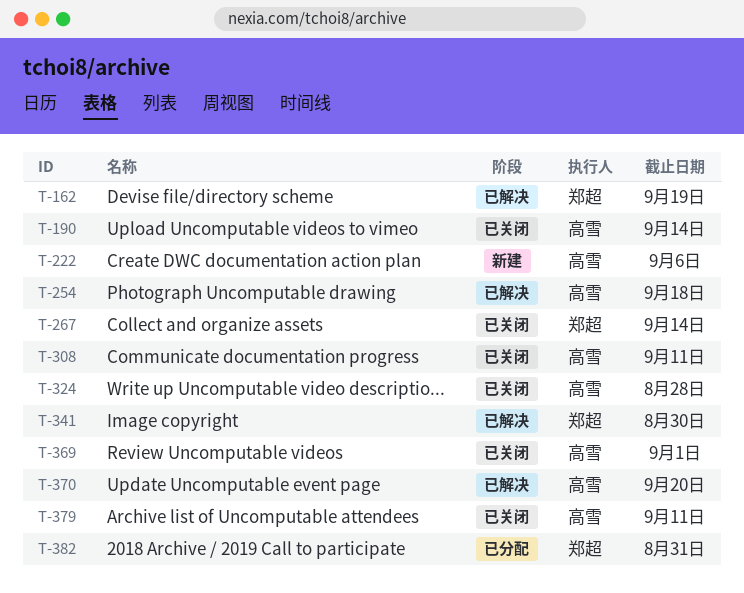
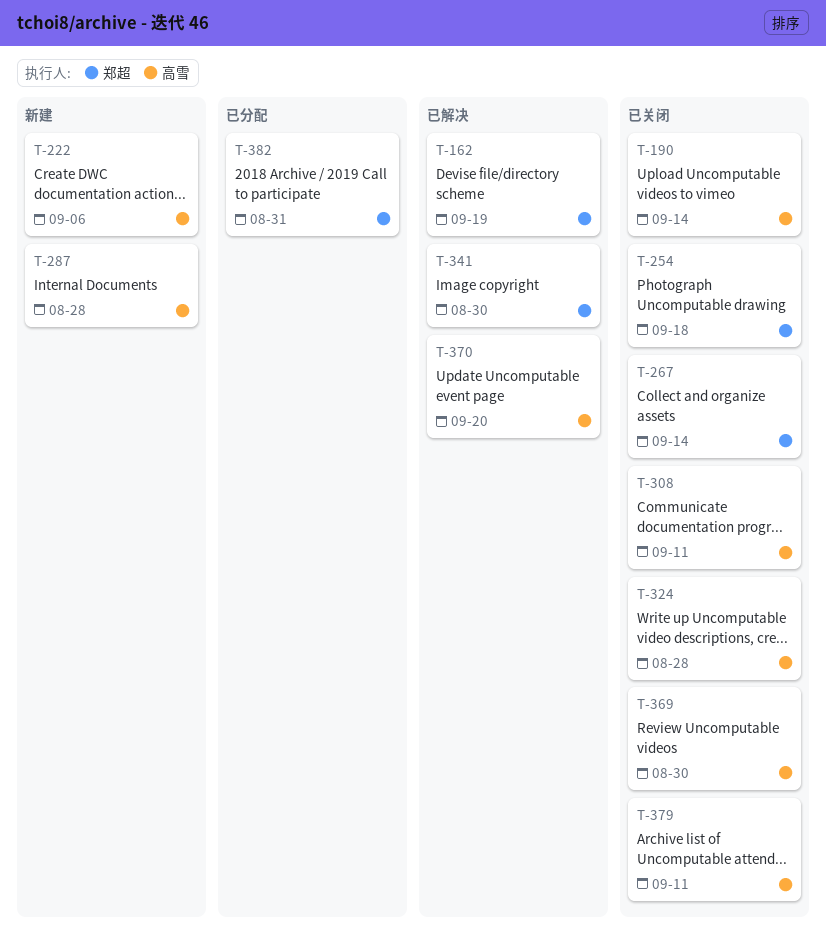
T-254, status: 已解决 -> 已关闭
T-254, owner: 高雪 -> 郑超
T-287: none -> present
T-369, due: Sep 1 -> Aug 30

